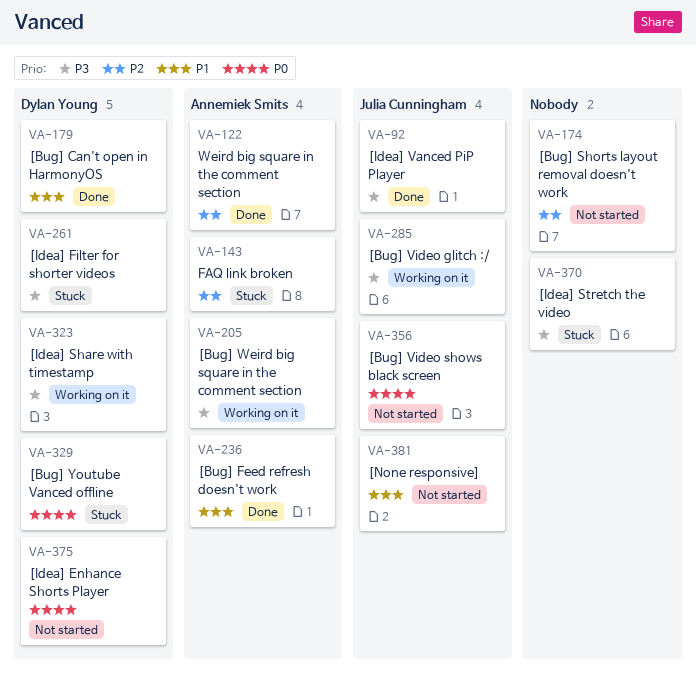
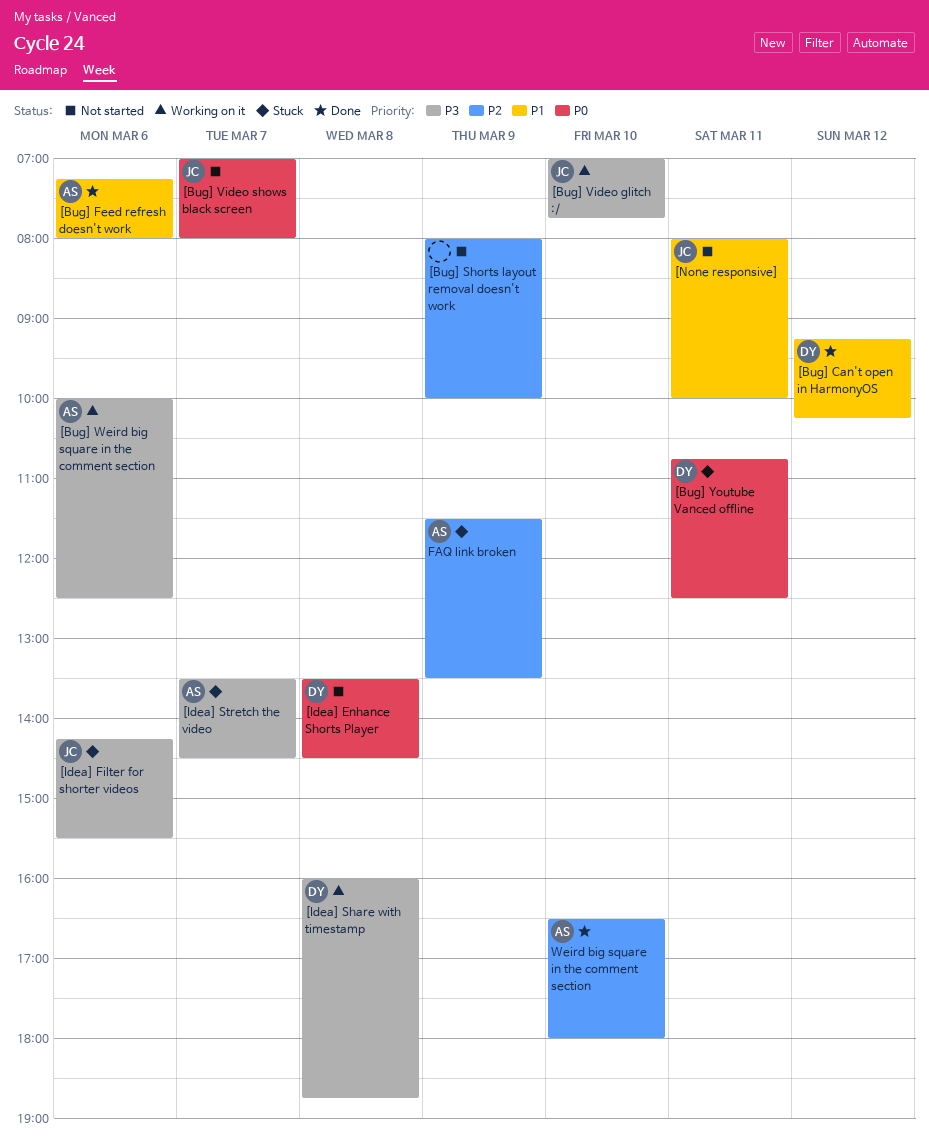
[Idea] Filter for shorter videos, owner: Dylan Young -> Julia Cunningham
[Idea] Stretch the video, owner: none -> Annemiek Smits
[Idea] Vanced PiP Player: present -> none

